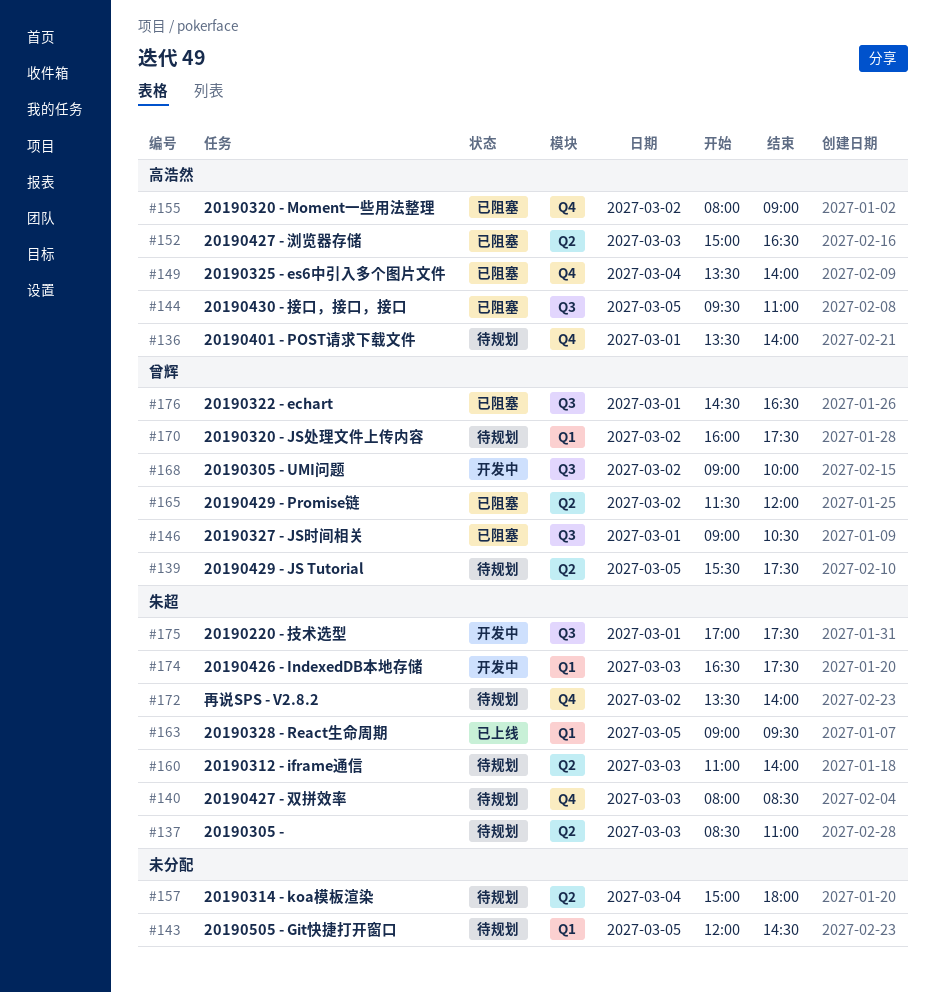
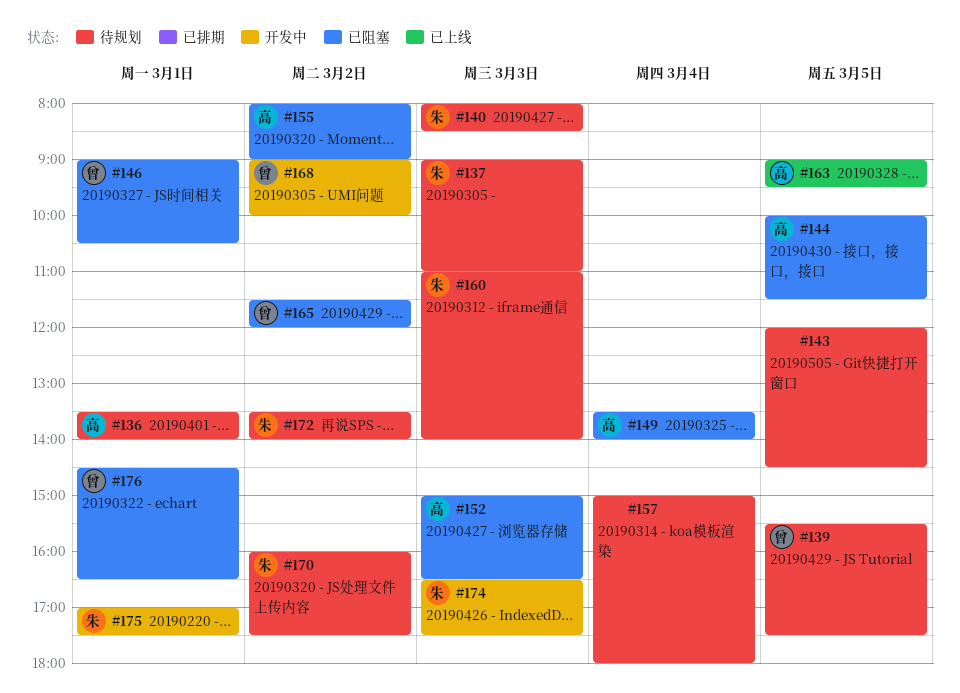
#137, begins: 08:30 -> 09:00
#144, begins: 09:30 -> 10:00
#144, ends: 11:00 -> 11:30
#163, owner: 朱超 -> 高浩然
#170, owner: 曾辉 -> 朱超

